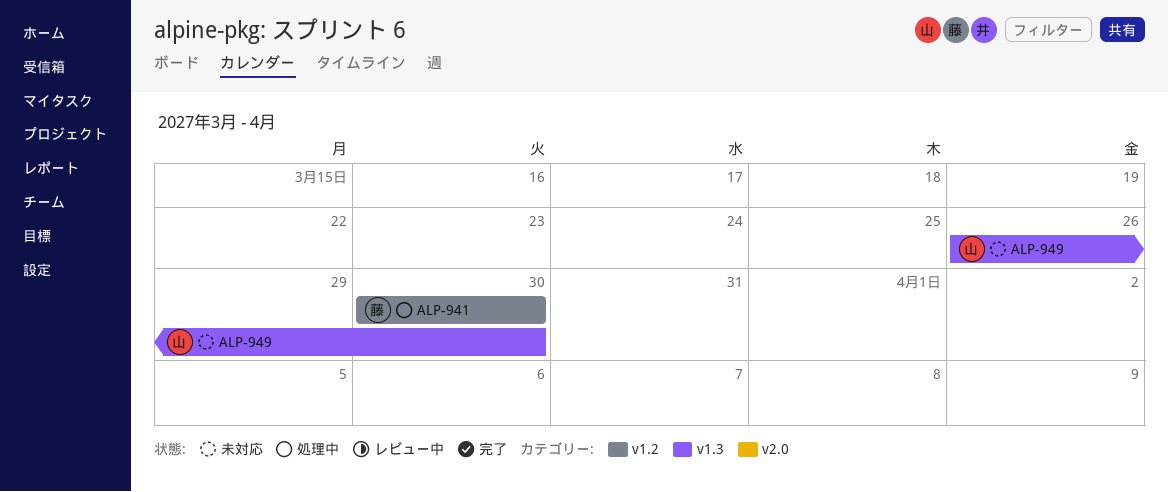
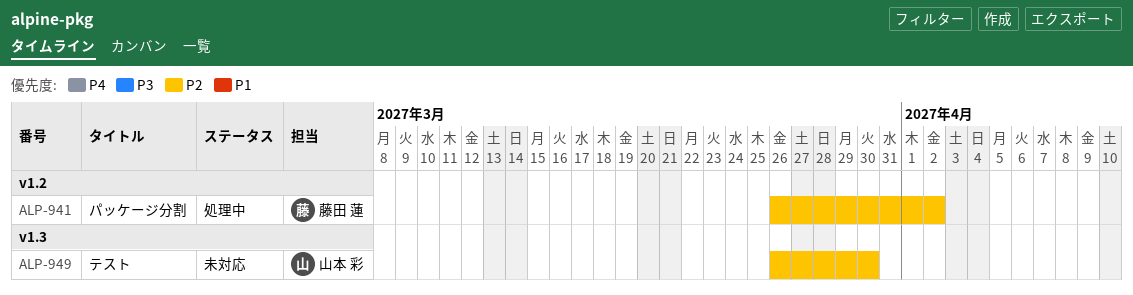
ALP-941, start: Mar 30 -> Mar 26
ALP-941, due: Mar 30 -> Apr 2

